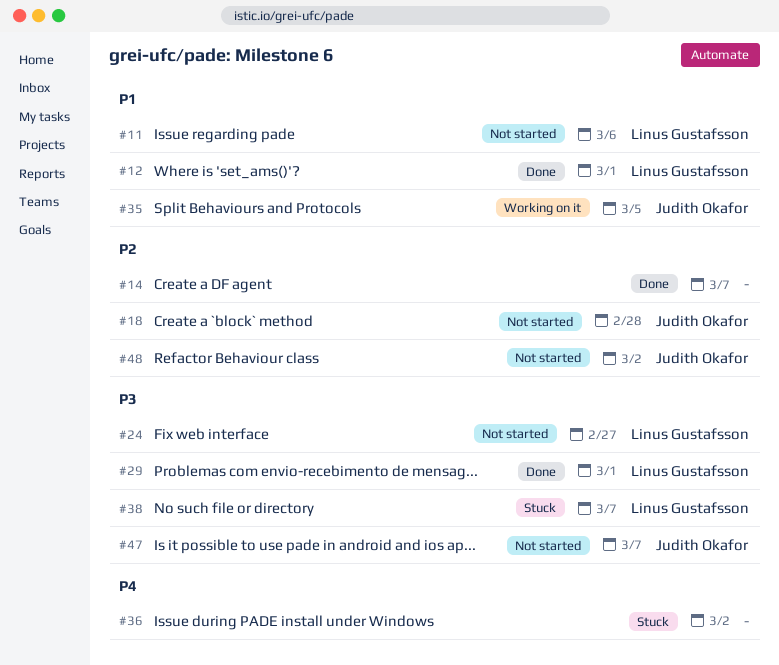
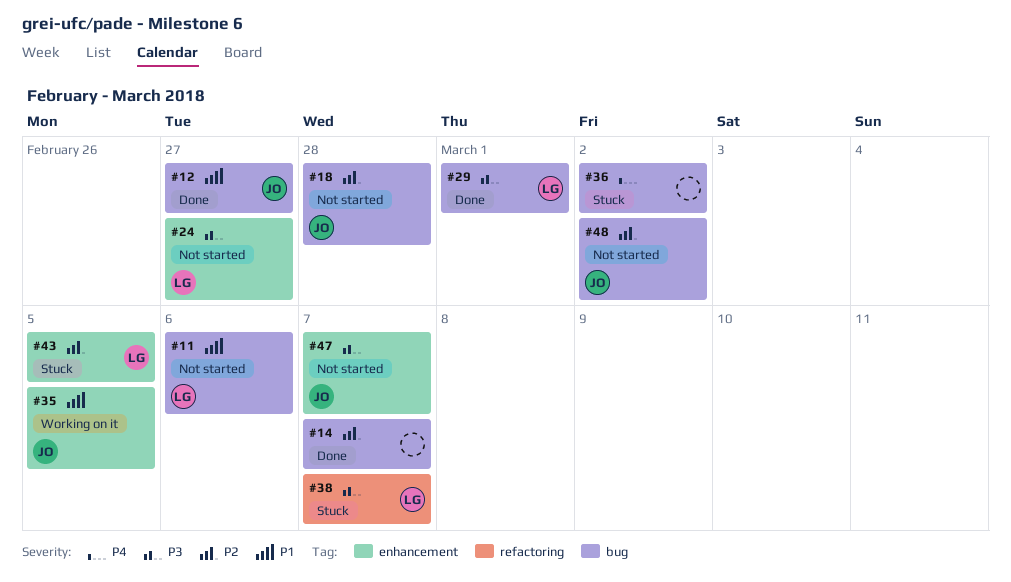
#12, owner: Linus Gustafsson -> Judith Okafor
#12, due: Mar 1 -> Feb 27
#43: none -> present

